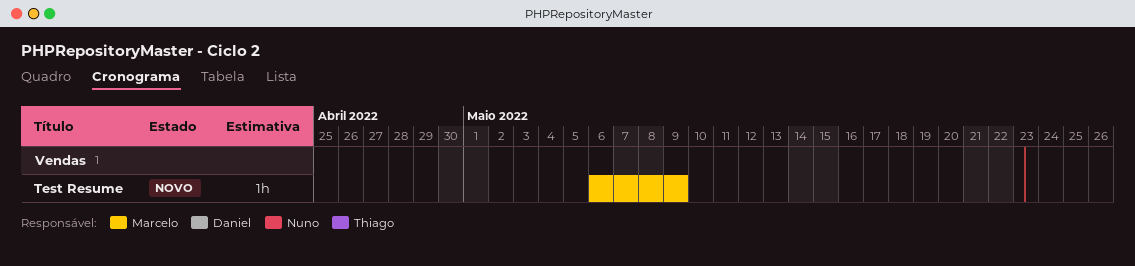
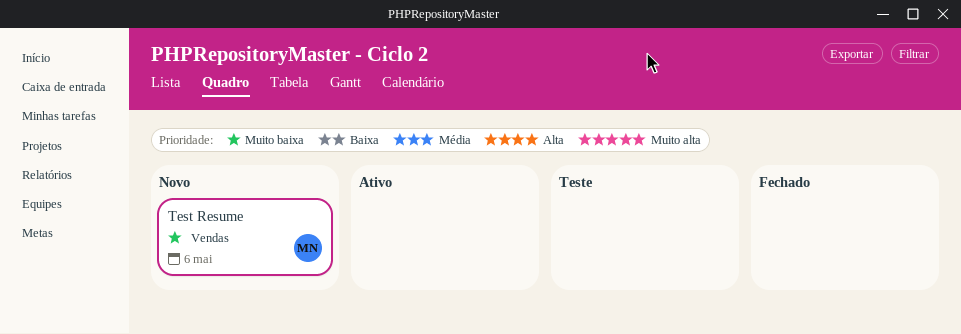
Test Resume, due: May 9 -> May 6

